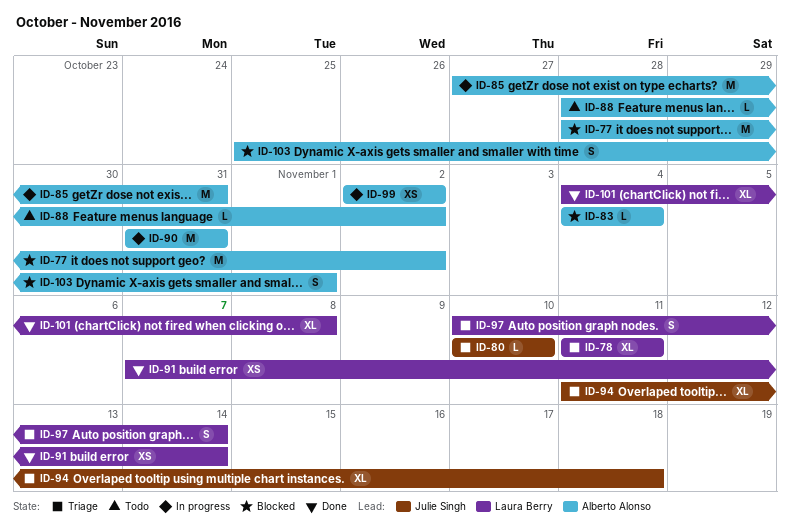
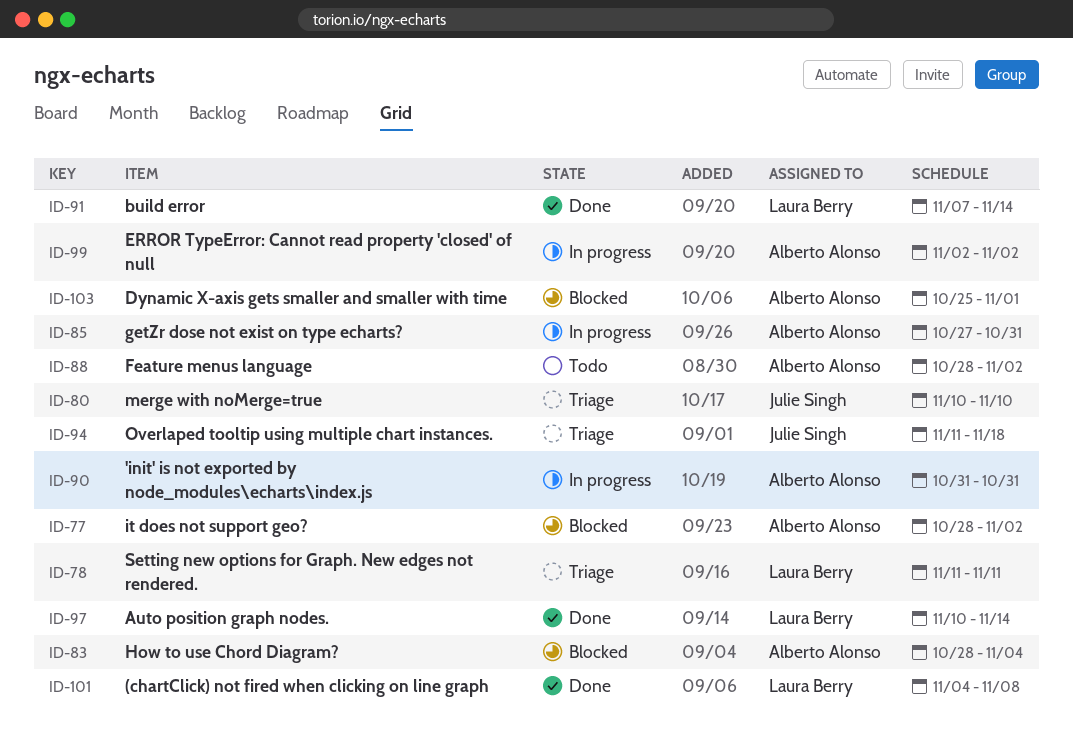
ID-83, start: Nov 4 -> Oct 28
ID-97, status: Triage -> Done

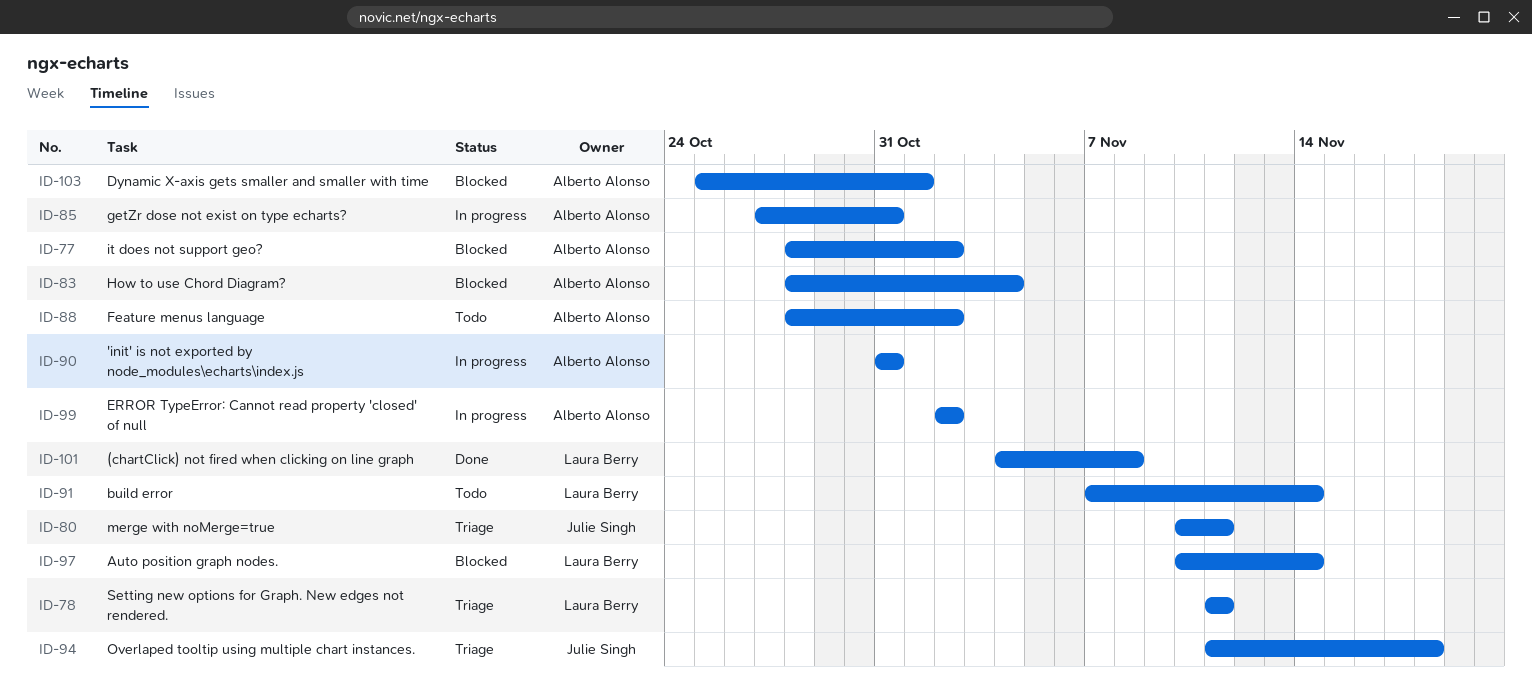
ID-80, due: Nov 10 -> Nov 11
ID-91, status: Done -> Todo
ID-97, status: Done -> Blocked

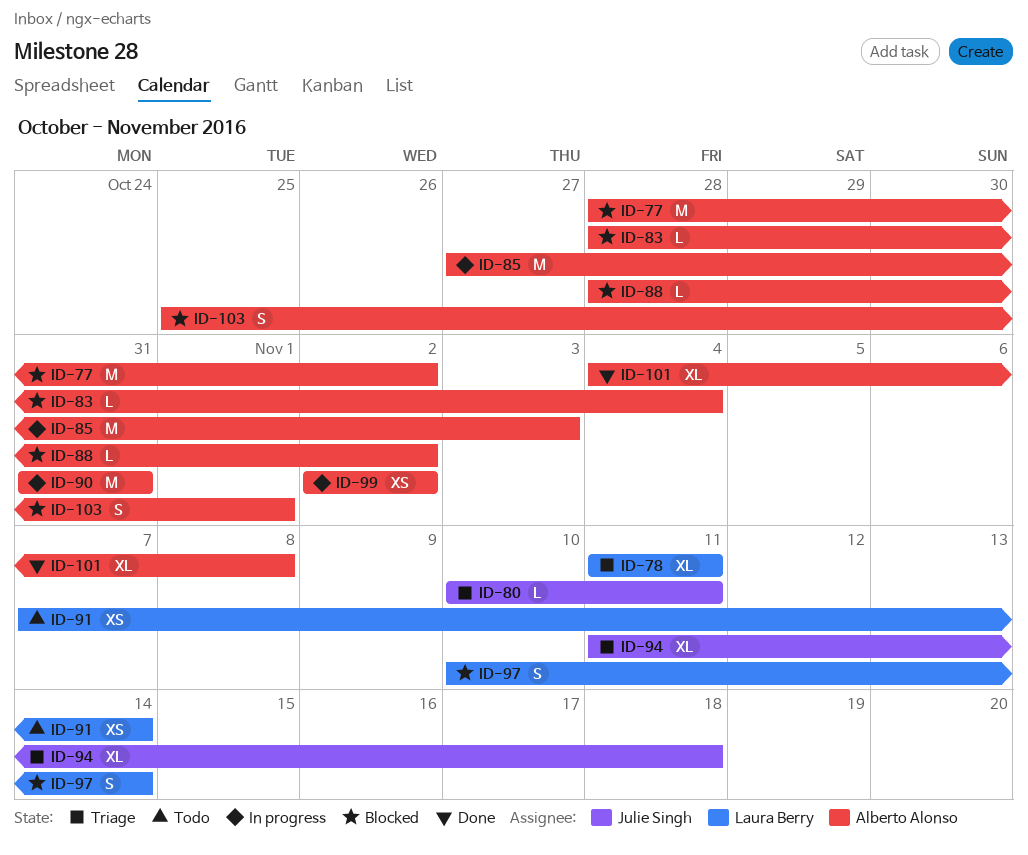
ID-85, due: Oct 31 -> Nov 3
ID-88, status: Todo -> Blocked
ID-101, owner: Laura Berry -> Alberto Alonso

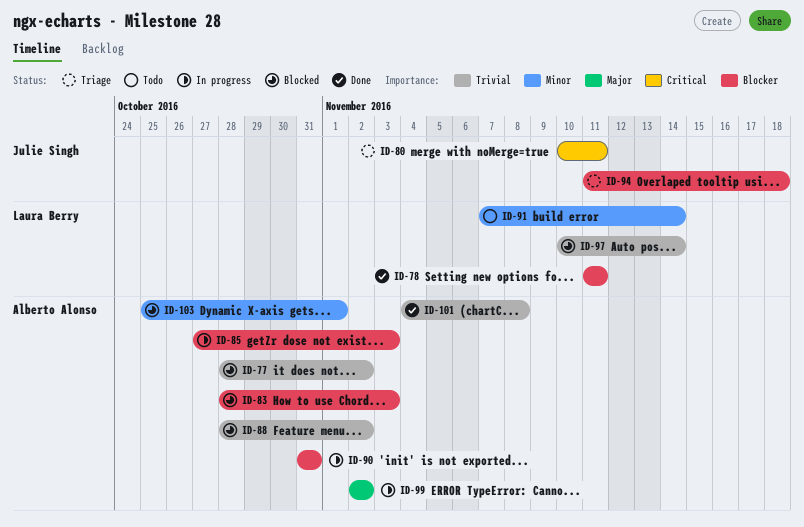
ID-78, status: Triage -> Done
ID-83, due: Nov 4 -> Nov 3

